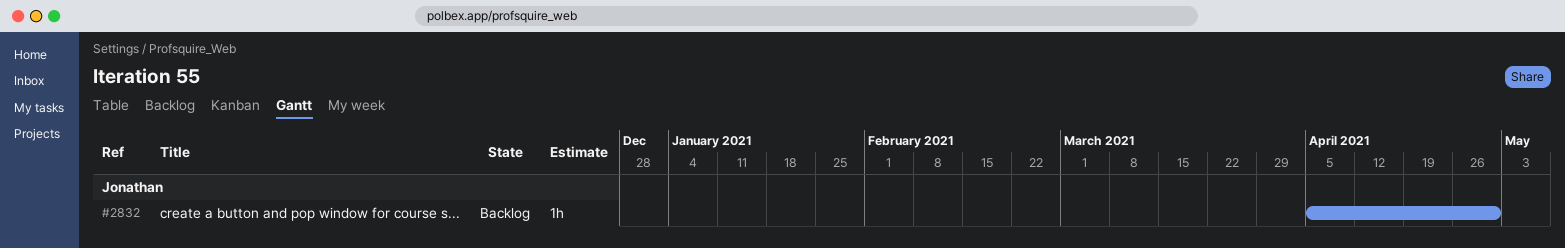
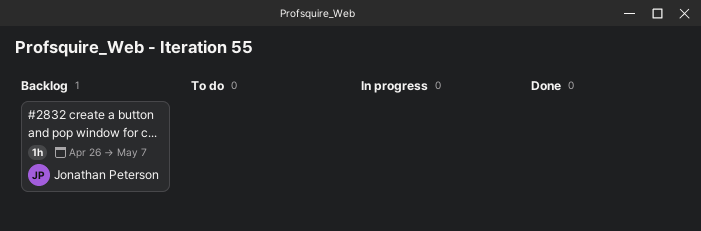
#2832, start: Apr 5 -> Apr 26
#2832, due: Apr 30 -> May 7

